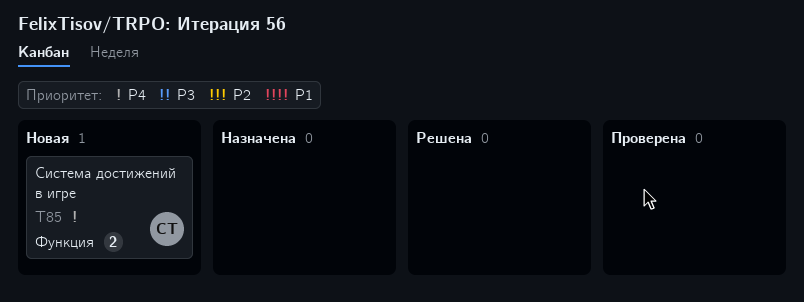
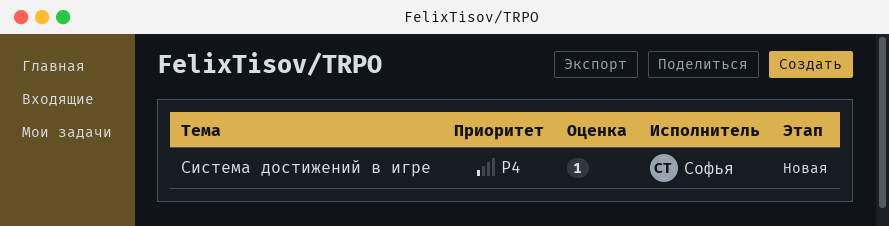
Система достижений в игре, estimate: 2 -> 1

